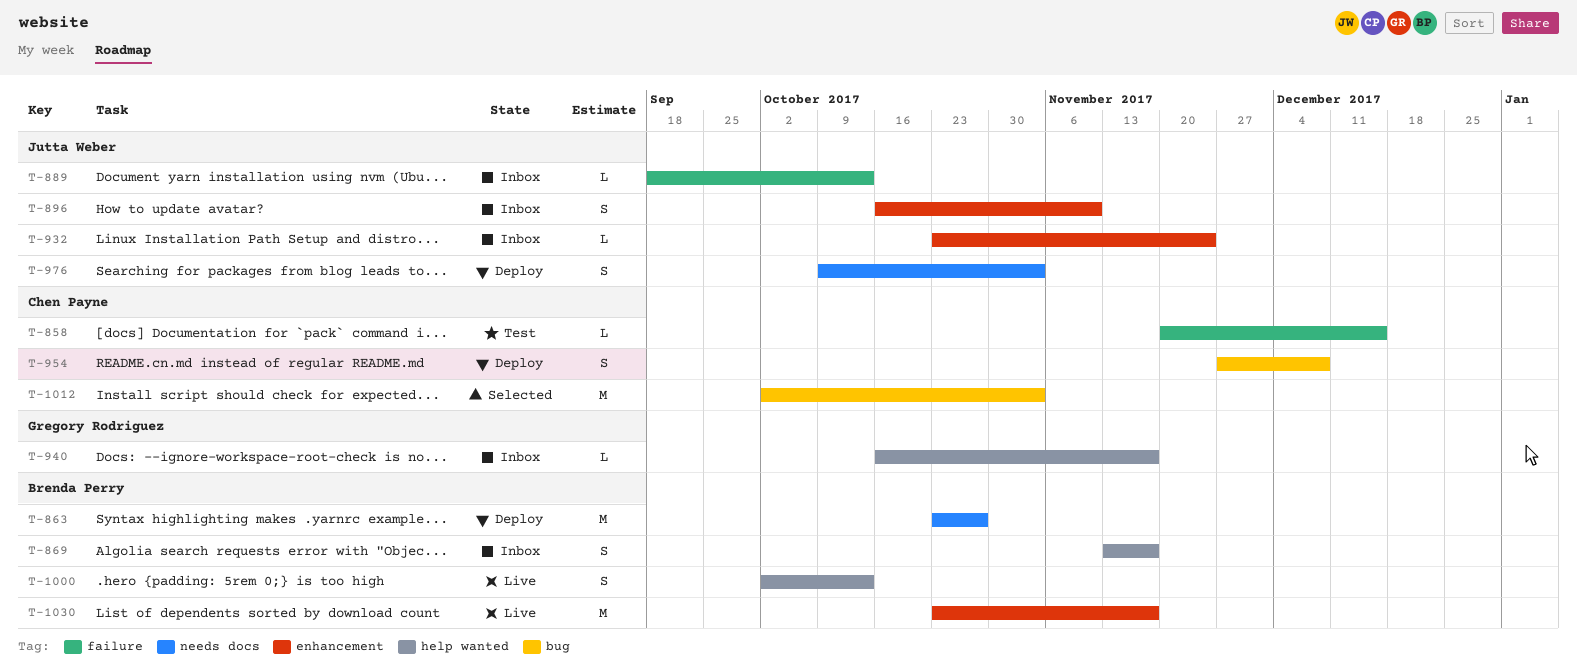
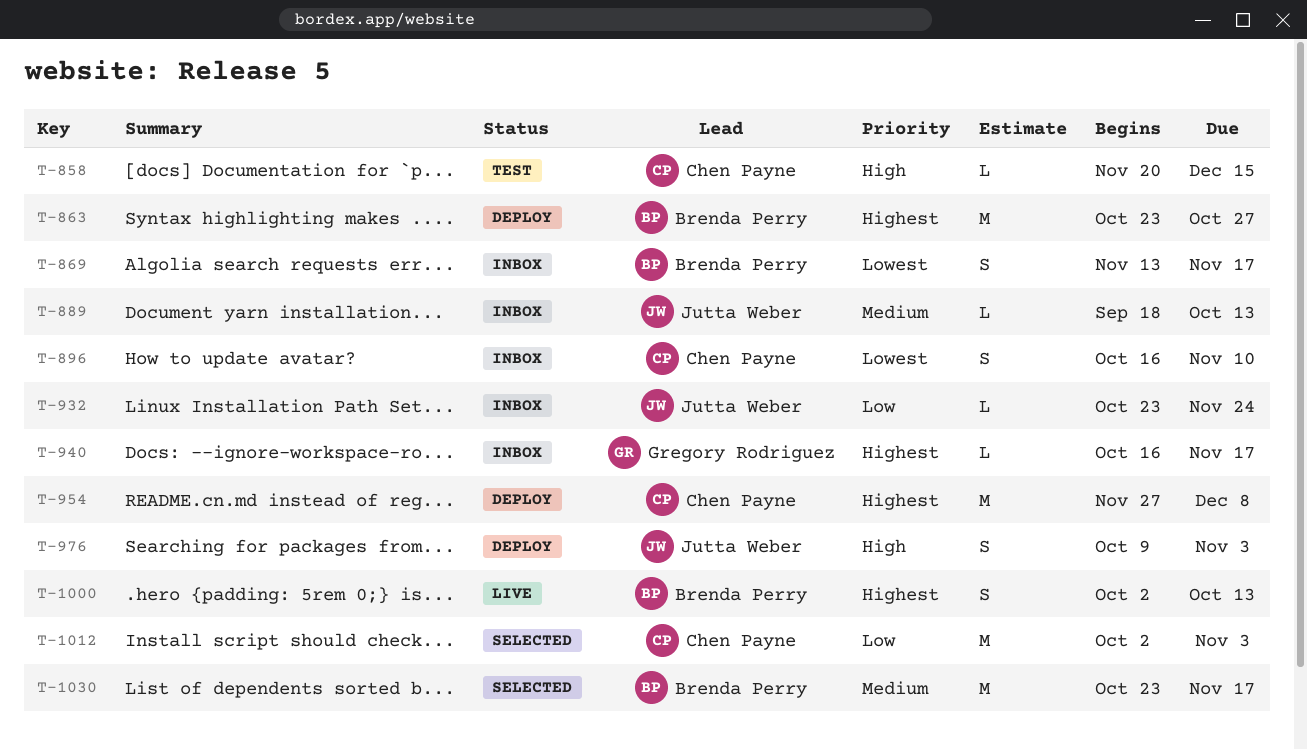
T-896, owner: Jutta Weber -> Chen Payne
T-954, estimate: S -> M
T-1030, status: Live -> Selected

